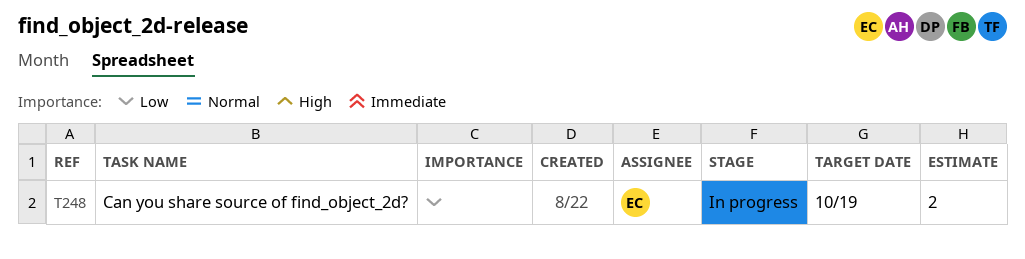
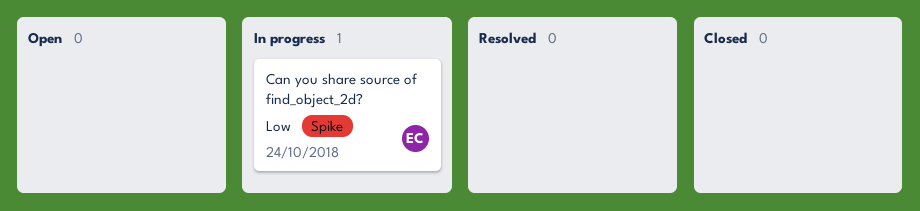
Can you share source of find_object_2d?, due: Oct 19 -> Oct 24

